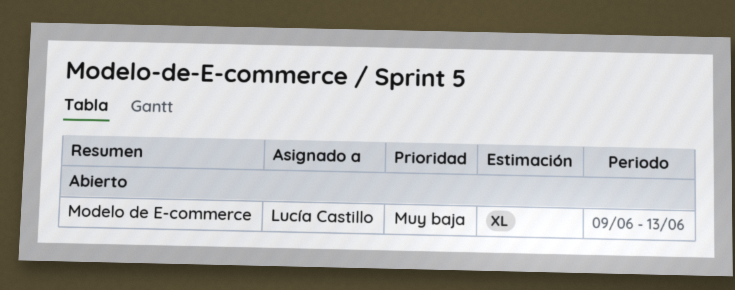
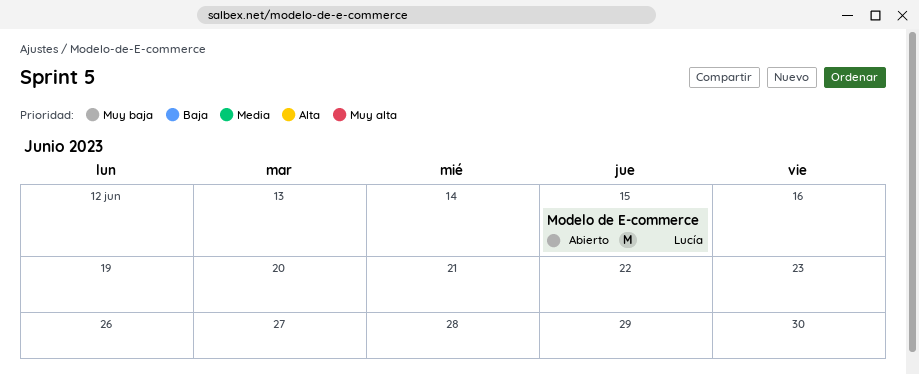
Modelo de E-commerce, estimate: XL -> M
Modelo de E-commerce, due: Jun 13 -> Jun 15

